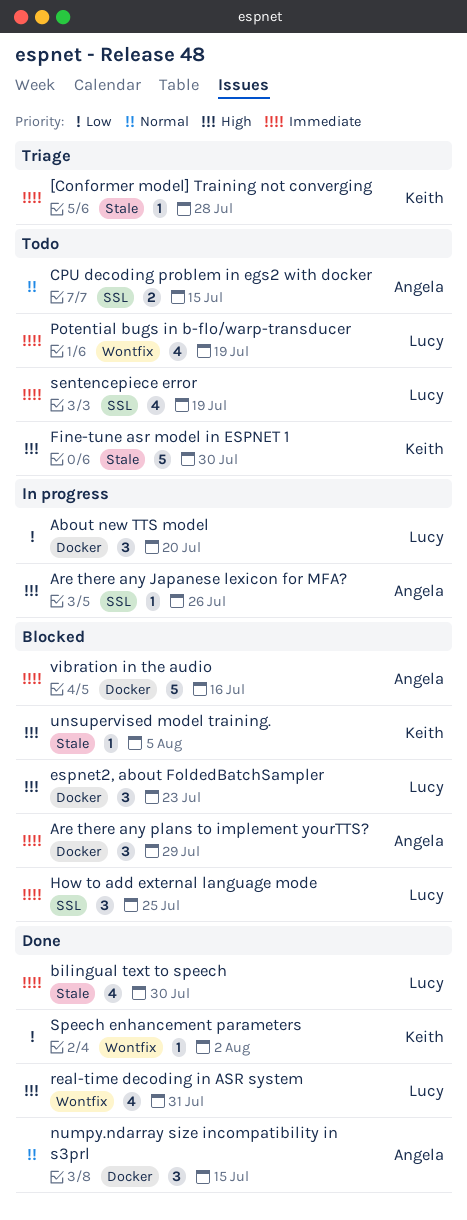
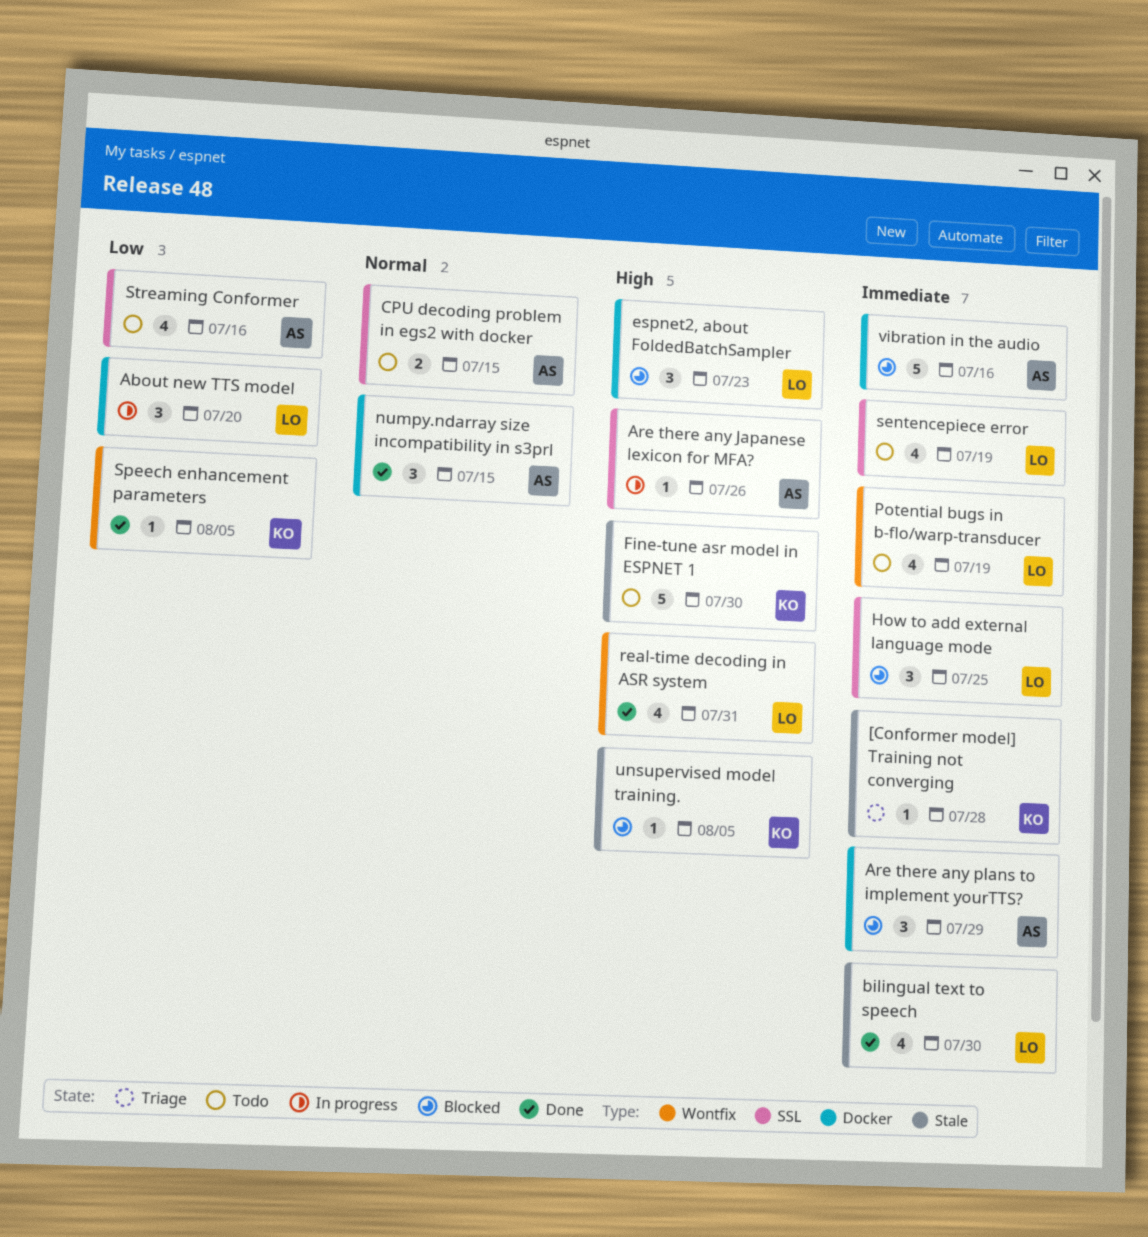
Speech enhancement parameters, due: Aug 2 -> Aug 5
Streaming Conformer: none -> present

